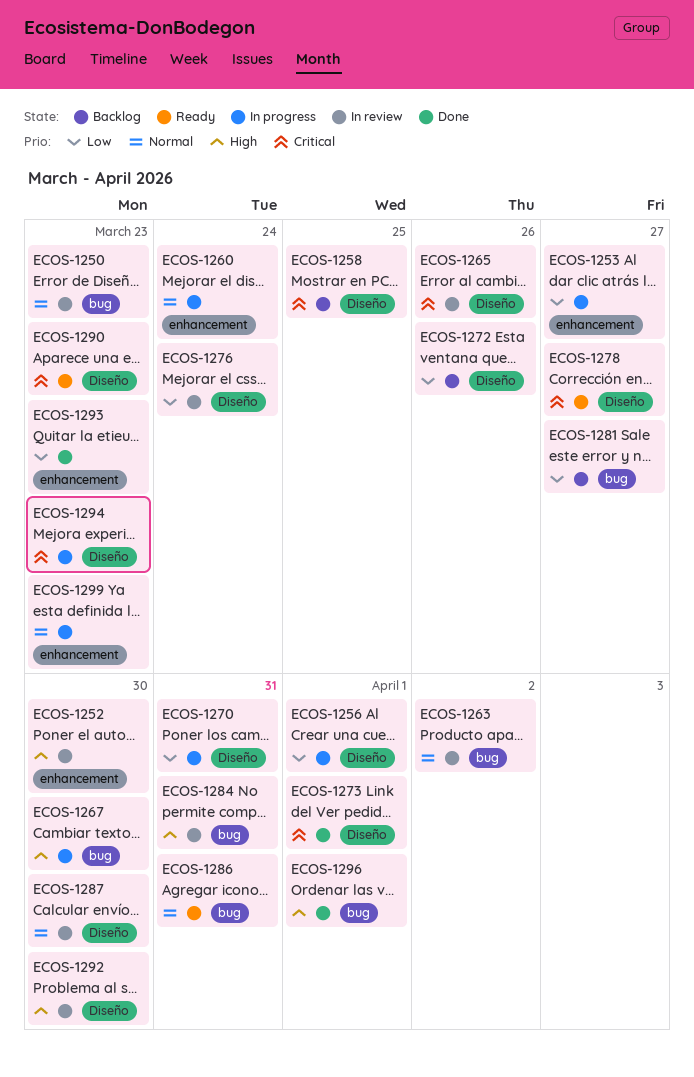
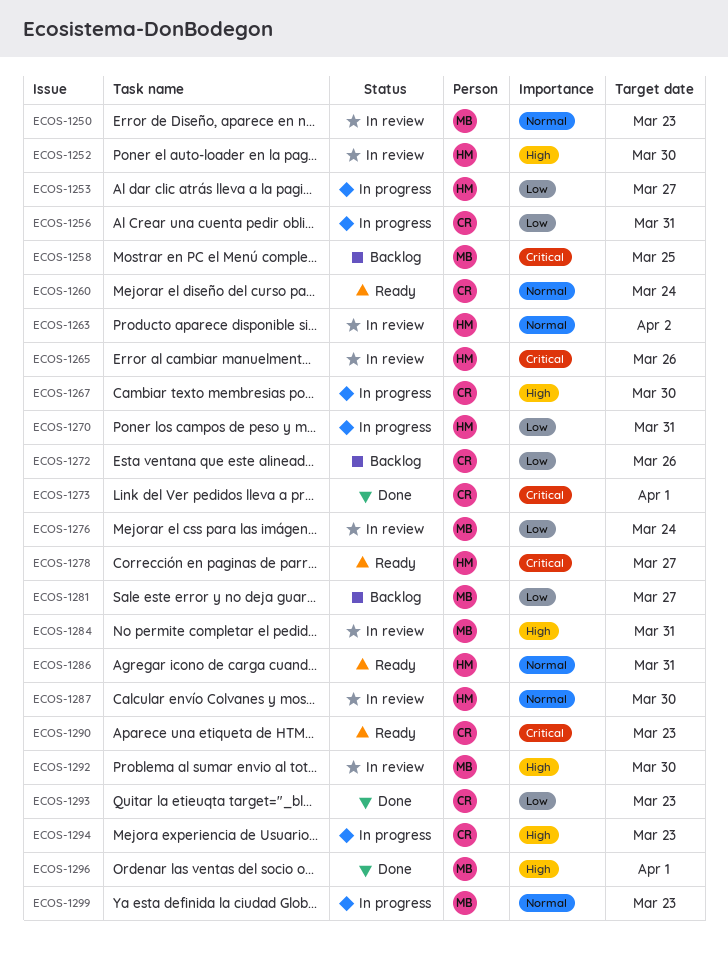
ECOS-1256, due: Apr 1 -> Mar 31
ECOS-1260, status: In progress -> Ready
ECOS-1294, priority: Critical -> High

